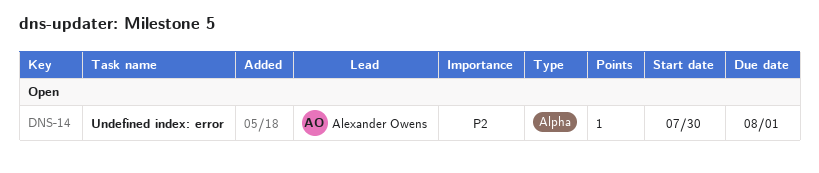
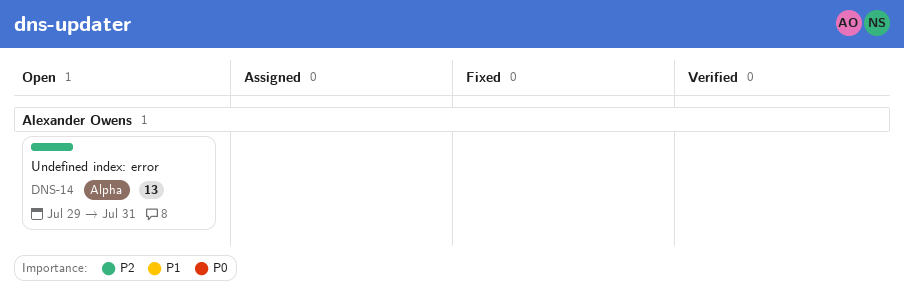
DNS-14, estimate: 1 -> 13
DNS-14, start: Jul 30 -> Jul 29
DNS-14, due: Aug 1 -> Jul 31

